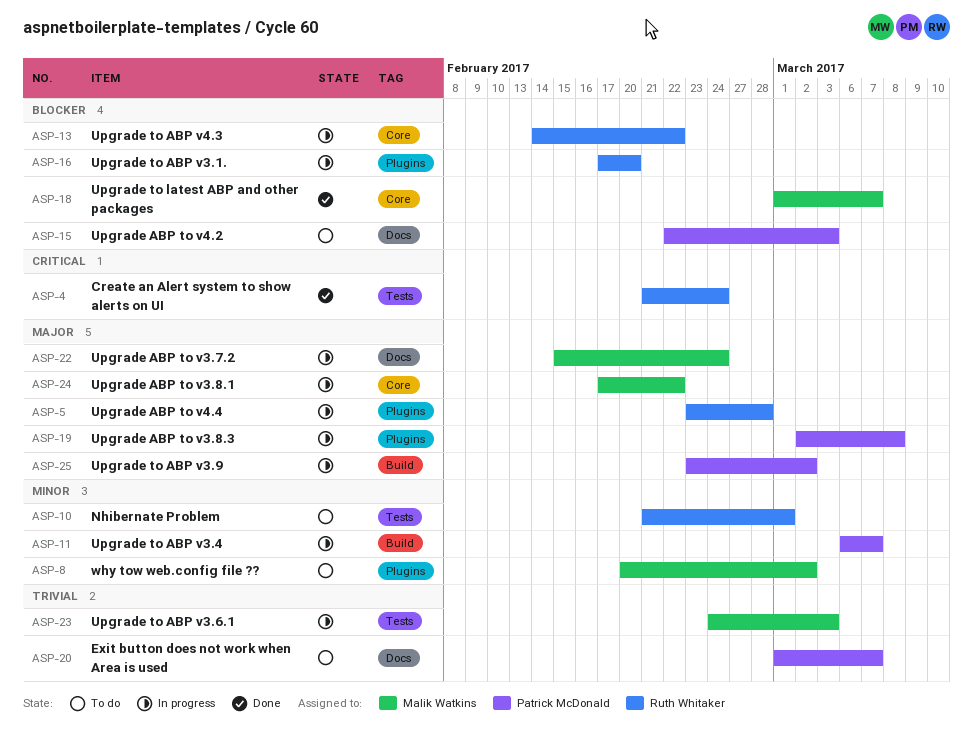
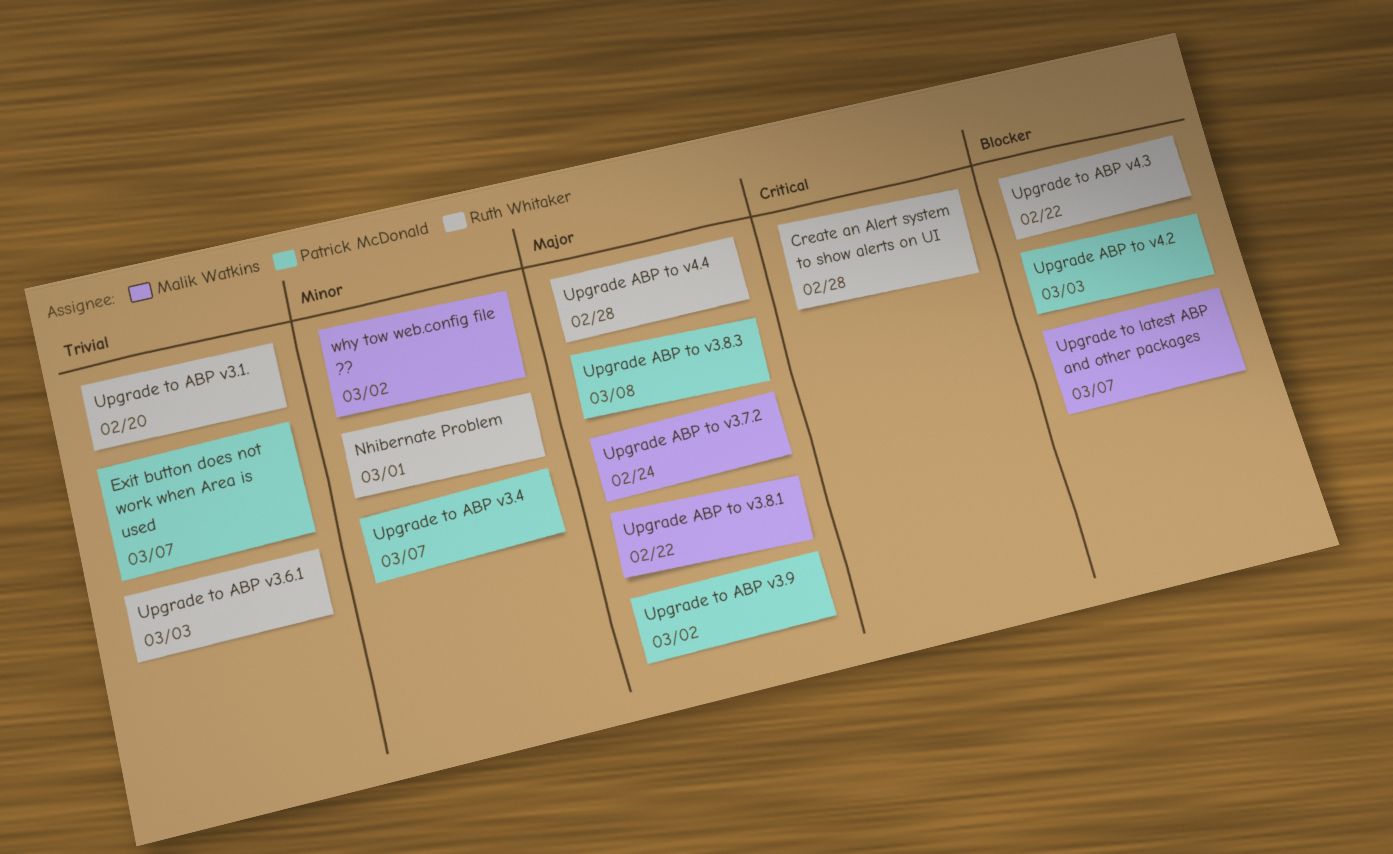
Create an Alert system to show alerts on UI, due: Feb 24 -> Feb 28
Upgrade to ABP v3.1., priority: Blocker -> Trivial
Upgrade to ABP v3.6.1, owner: Malik Watkins -> Ruth Whitaker

